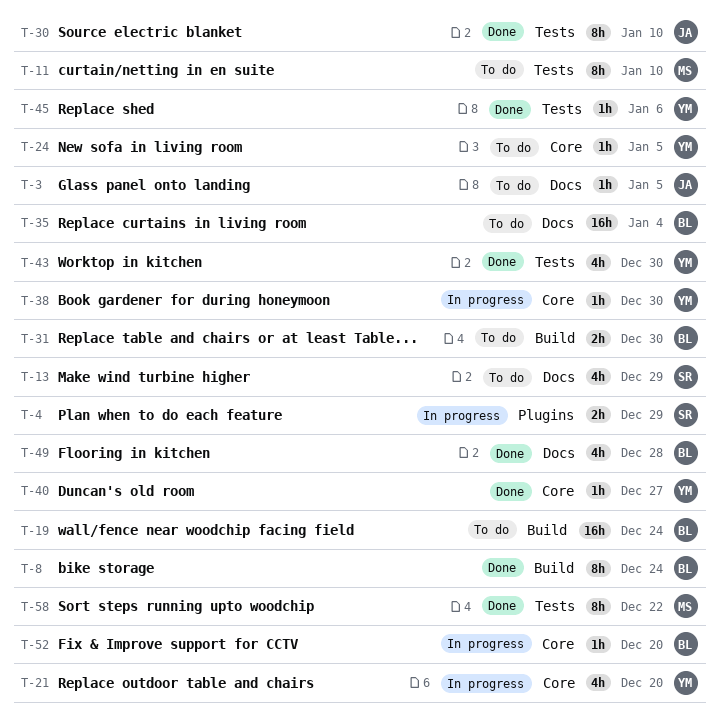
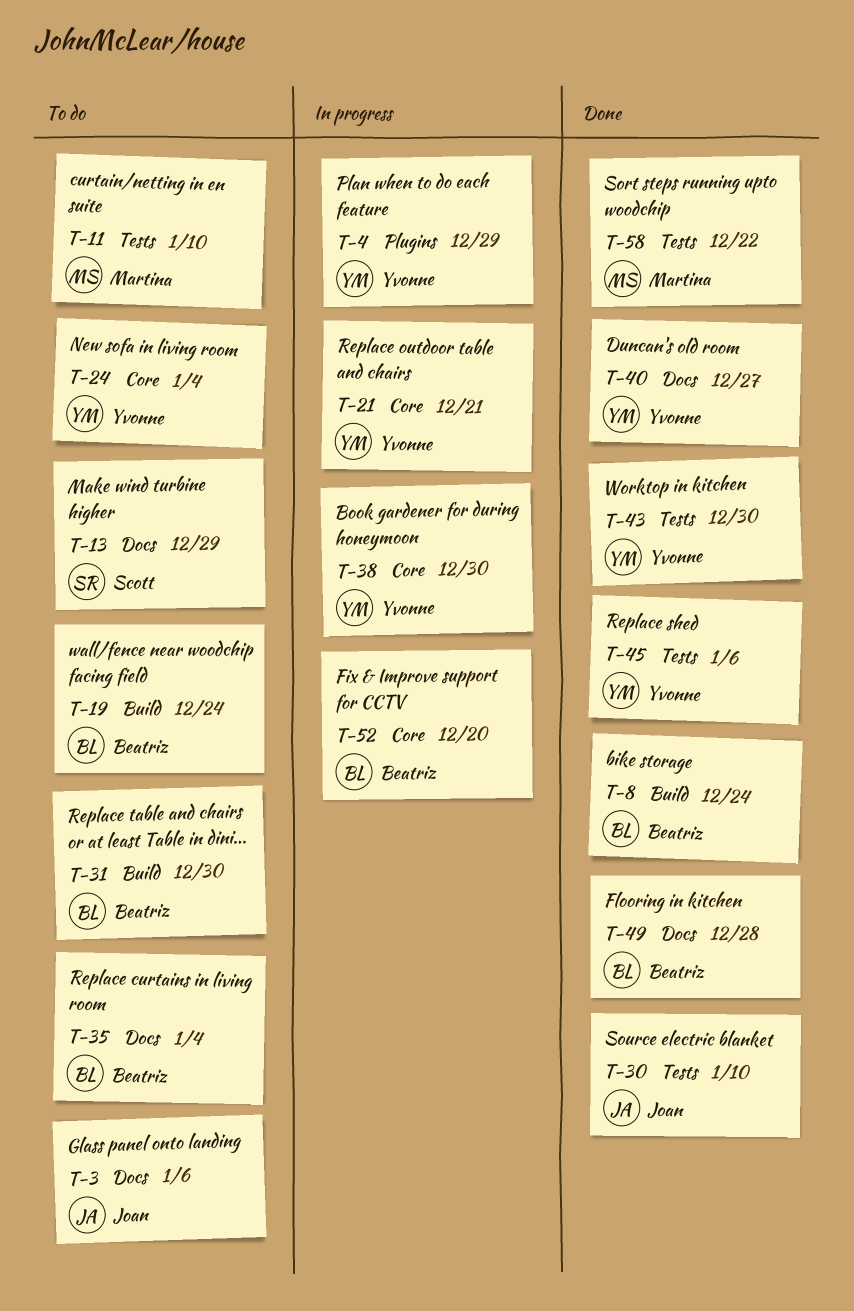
T-3, due: Jan 5 -> Jan 6
T-4, owner: Scott -> Yvonne
T-21, due: Dec 20 -> Dec 21
T-24, due: Jan 5 -> Jan 4
T-40, label: Core -> Docs

